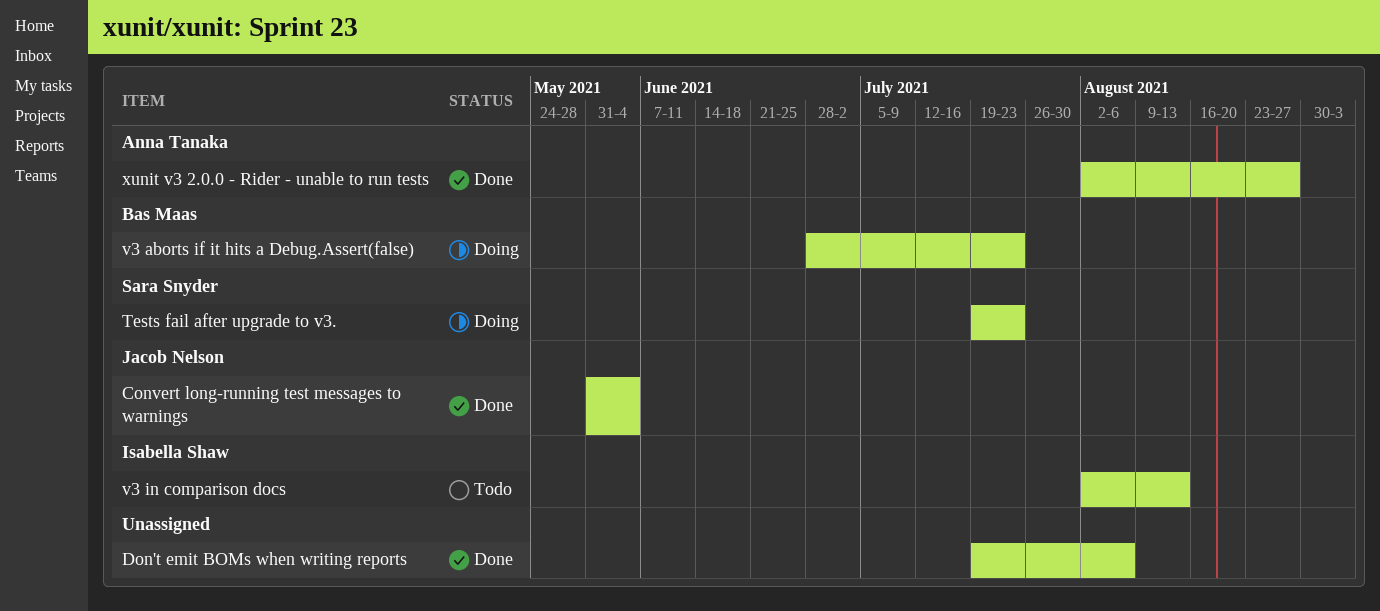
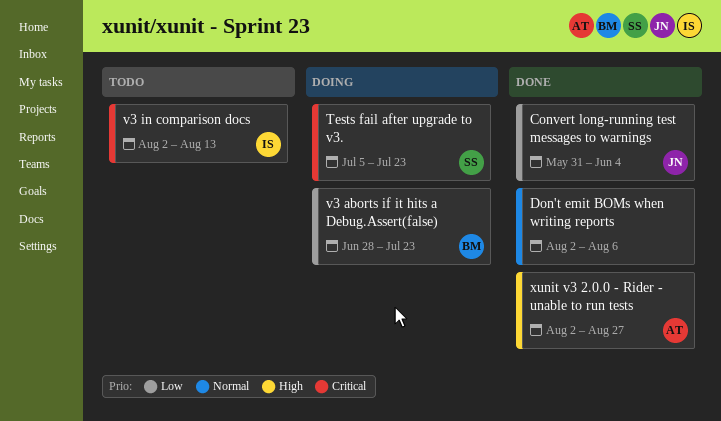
Don't emit BOMs when writing reports, start: Jul 19 -> Aug 2
Tests fail after upgrade to v3., start: Jul 19 -> Jul 5

